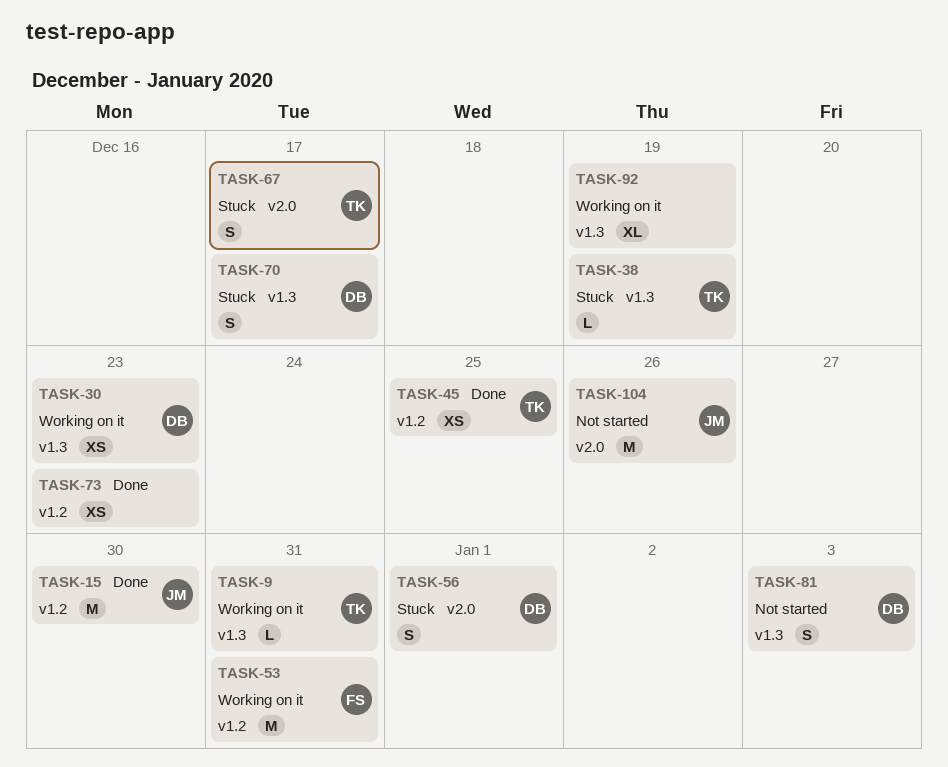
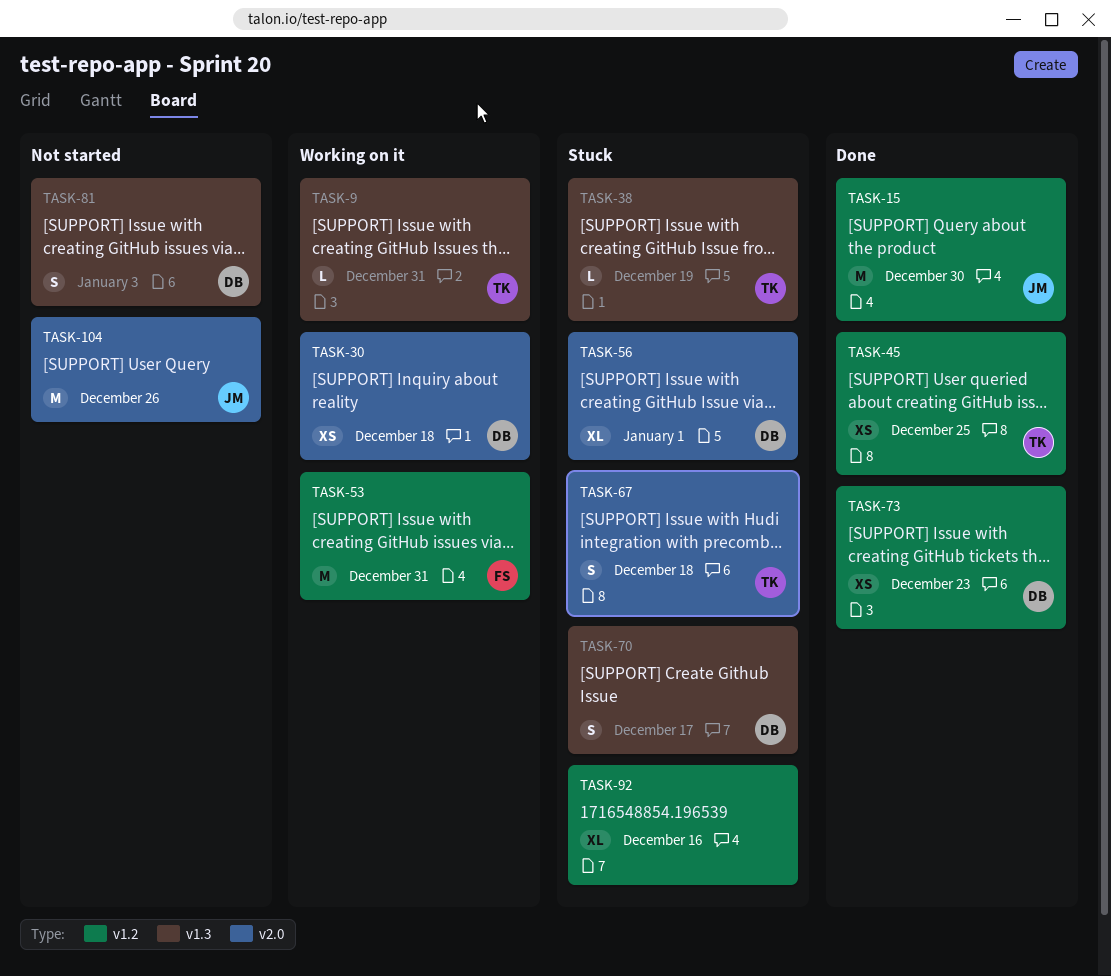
TASK-30, label: v1.3 -> v2.0
TASK-30, due: Dec 23 -> Dec 18
TASK-56, estimate: S -> XL
TASK-67, due: Dec 17 -> Dec 18
TASK-73, owner: none -> DB
TASK-92, status: Working on it -> Stuck
TASK-92, label: v1.3 -> v1.2
TASK-92, due: Dec 19 -> Dec 16

